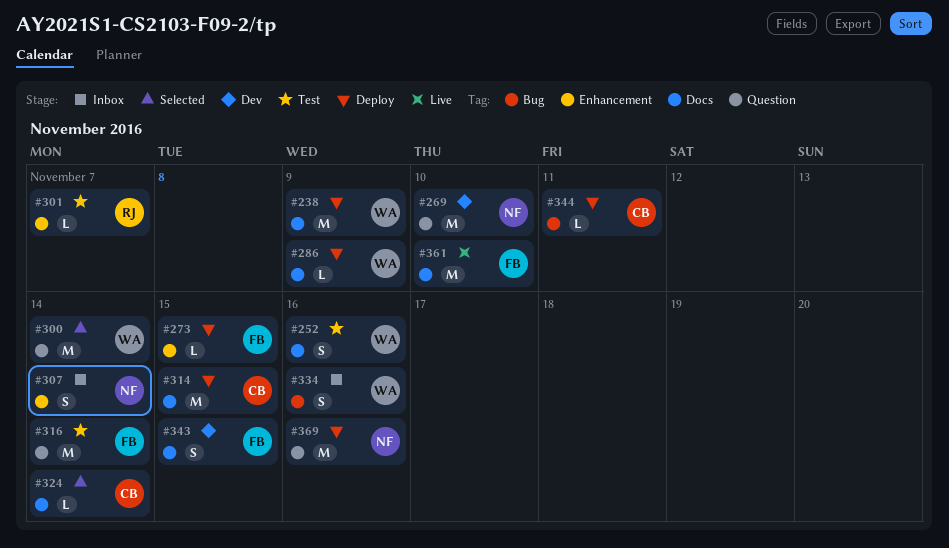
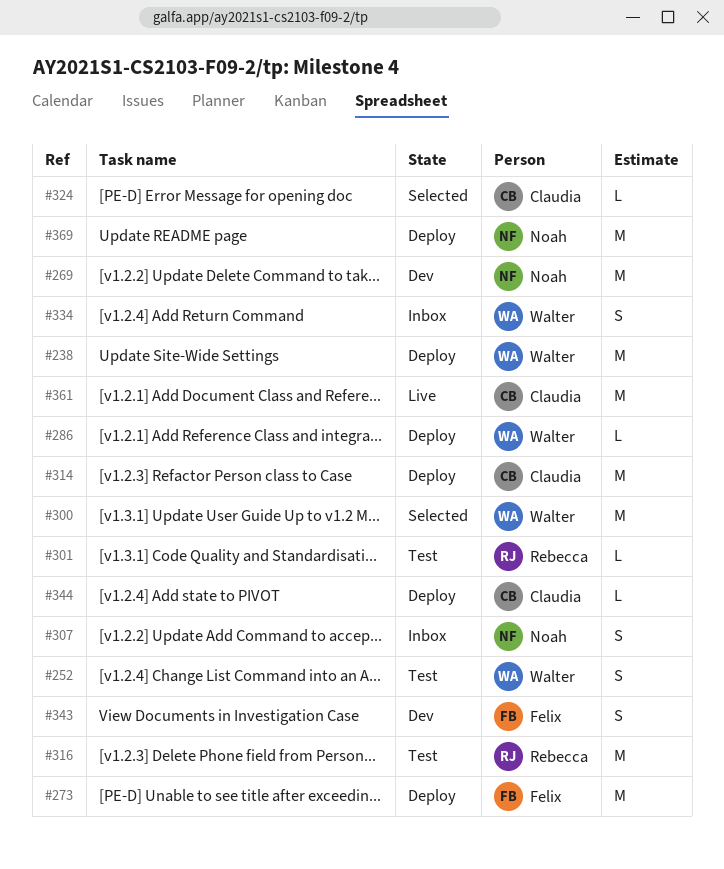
#273, estimate: L -> M
#316, owner: Felix -> Rebecca
#361, owner: Felix -> Claudia

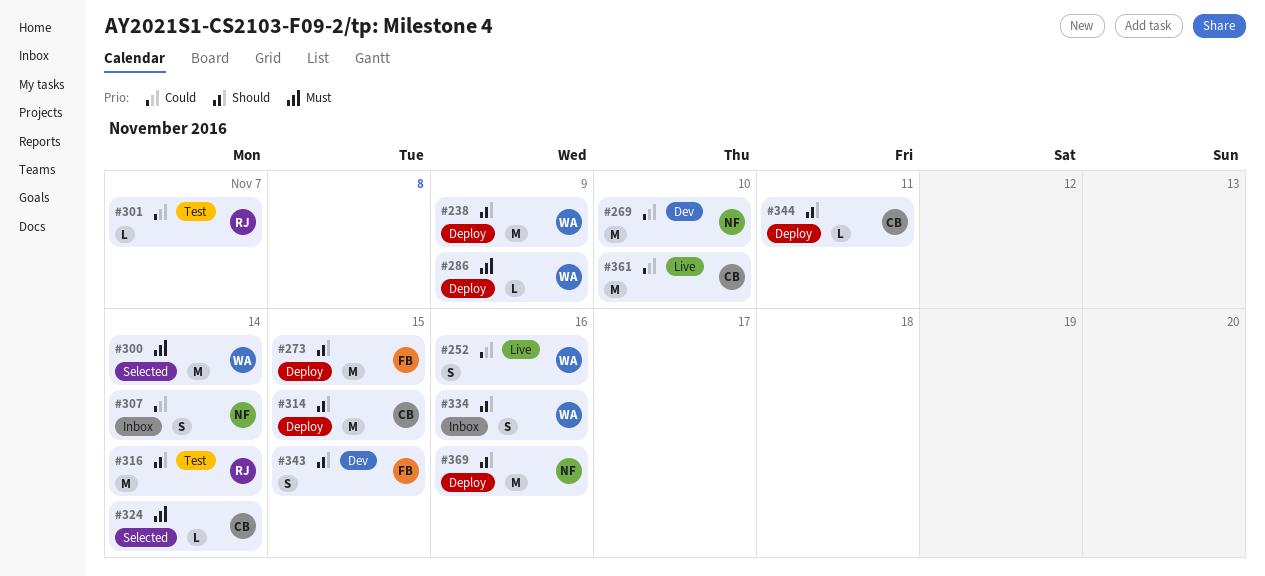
#252, status: Test -> Live

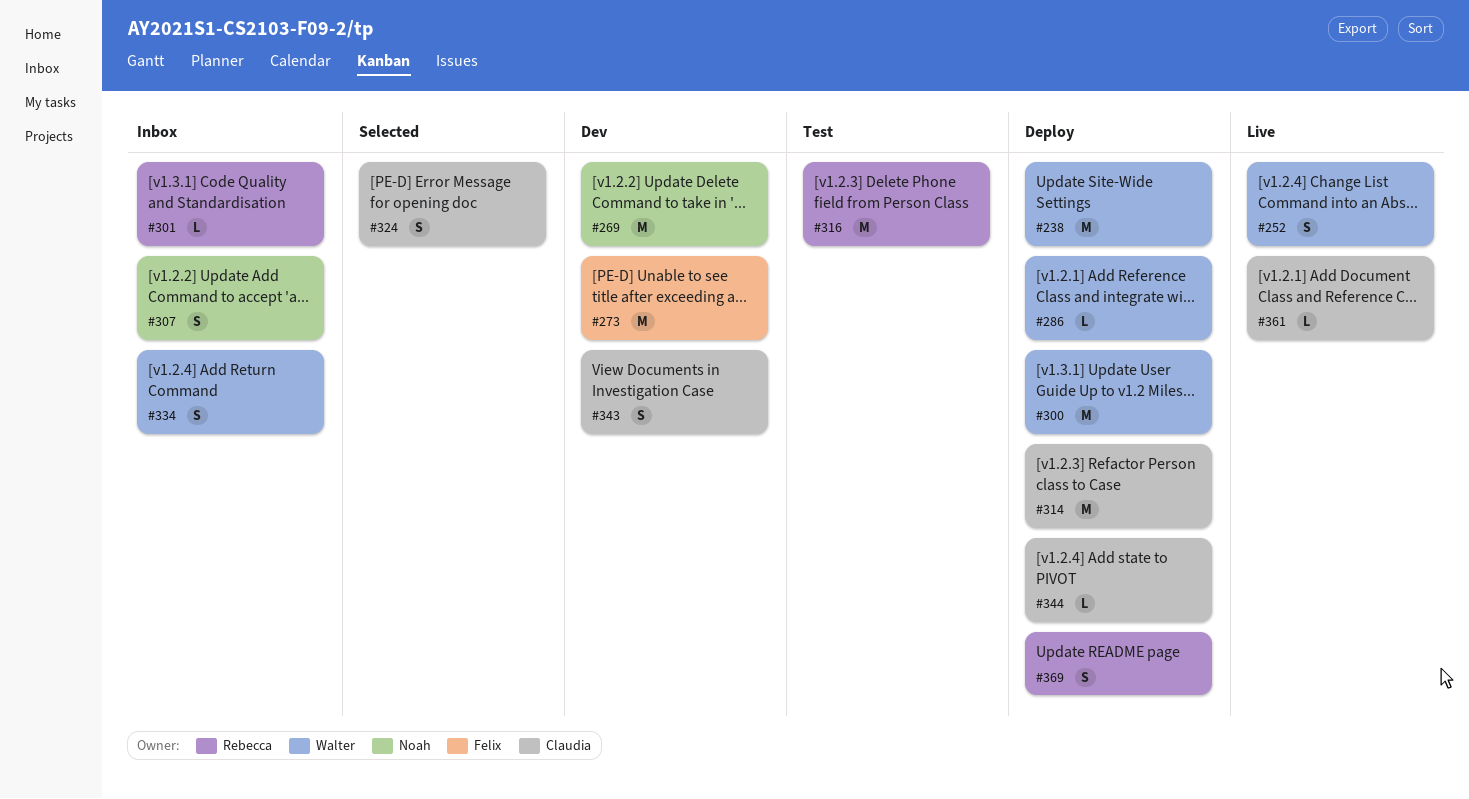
#273, status: Deploy -> Dev
#300, status: Selected -> Deploy
#301, status: Test -> Inbox
#324, estimate: L -> S
#343, owner: Felix -> Claudia
#361, estimate: M -> L
#369, owner: Noah -> Rebecca
#369, estimate: M -> S

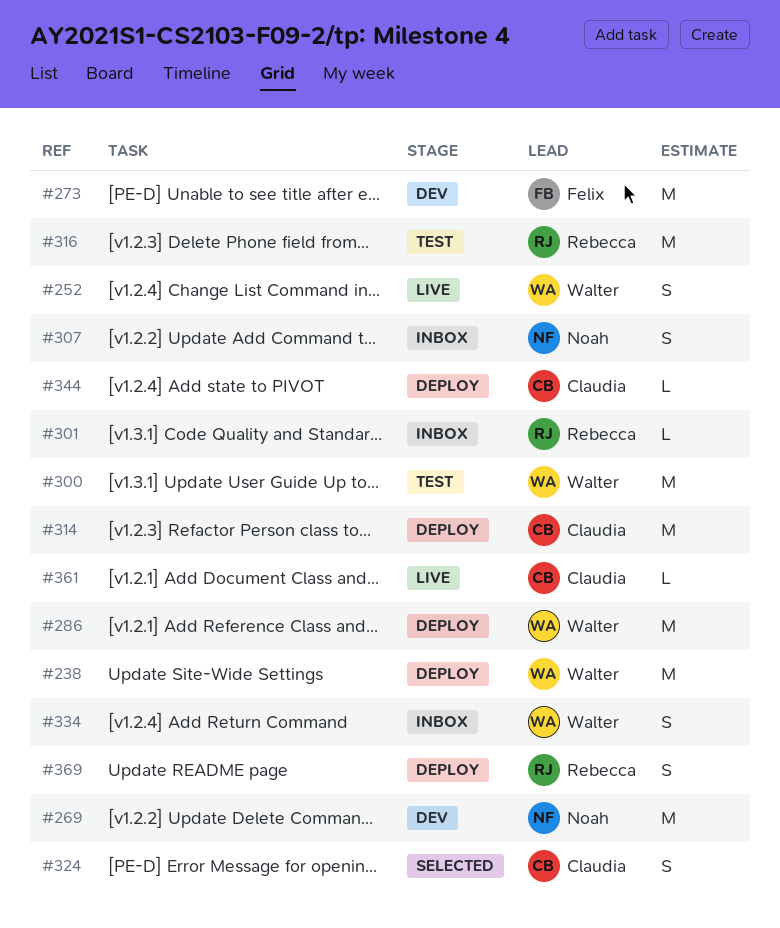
#286, estimate: L -> M
#300, status: Deploy -> Test
#343: present -> none

